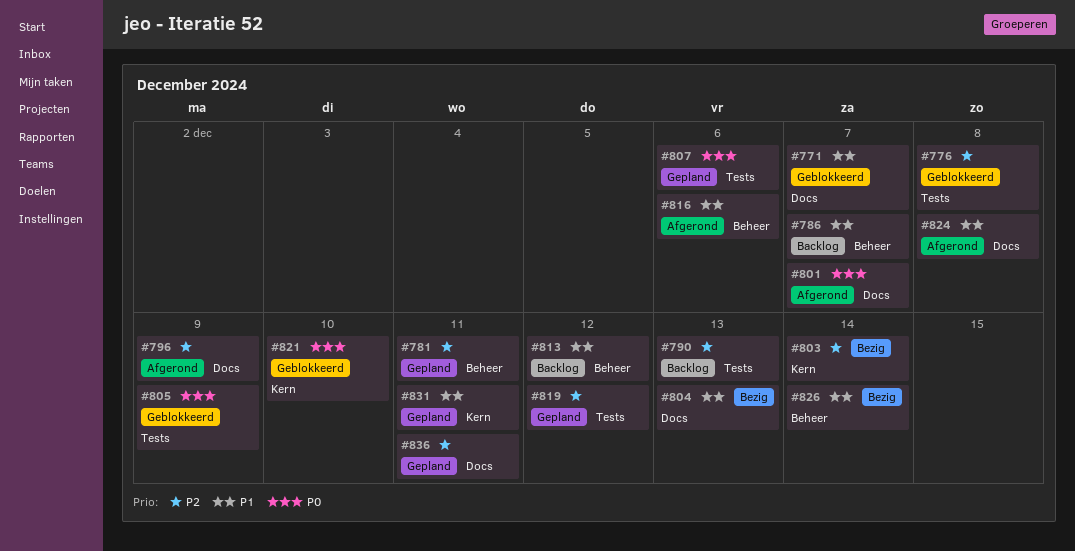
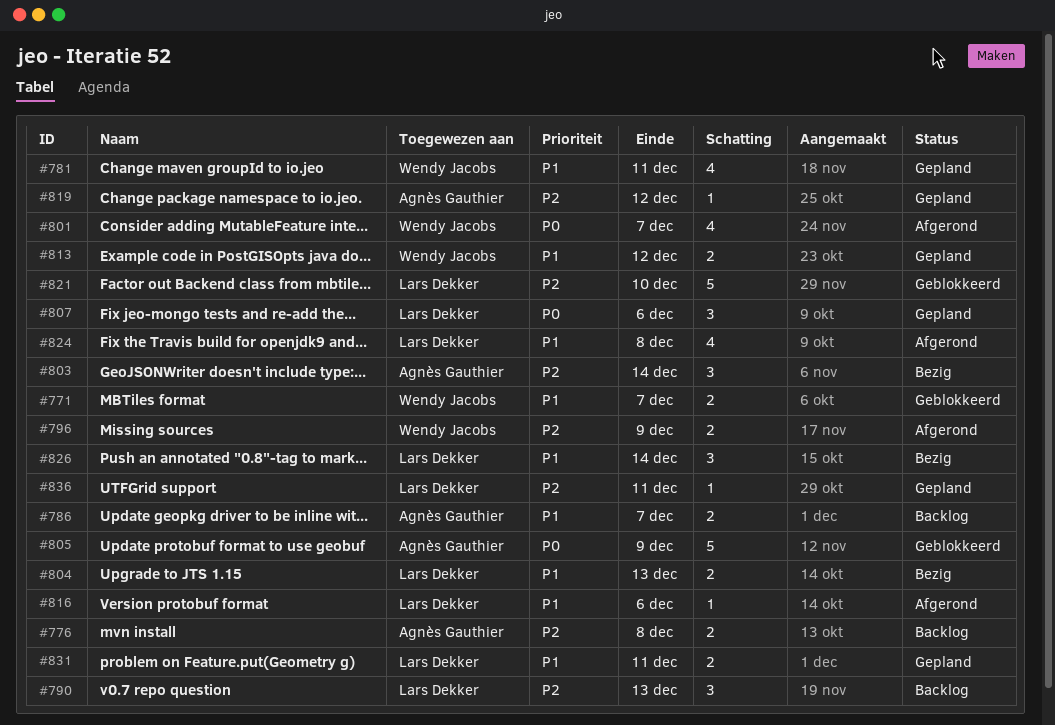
#776, status: Geblokkeerd -> Backlog
#781, priority: P2 -> P1
#813, status: Backlog -> Gepland
#821, priority: P0 -> P2

